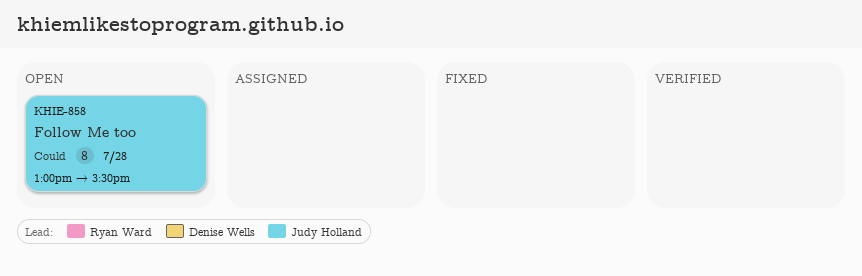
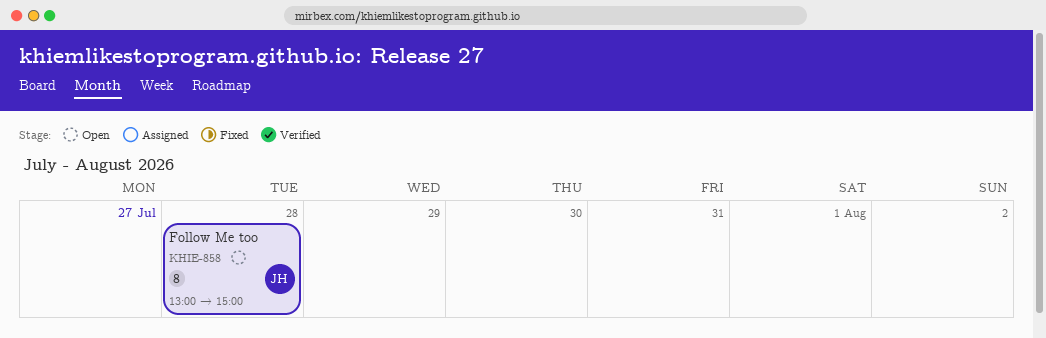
KHIE-858, ends: 15:30 -> 15:00

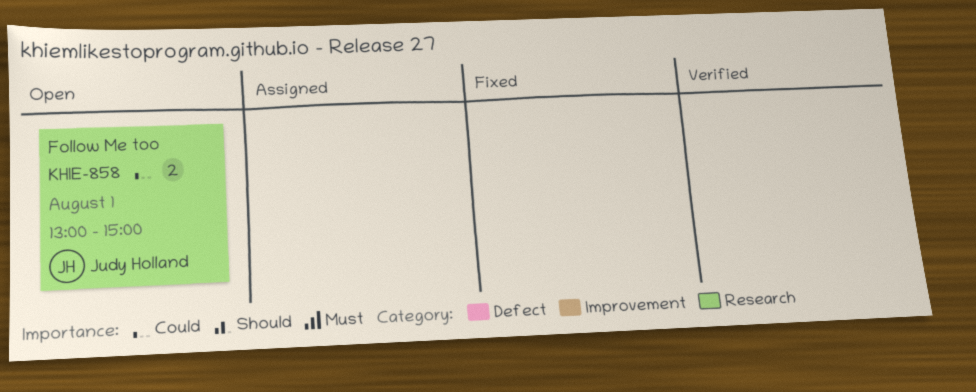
KHIE-858, estimate: 8 -> 2
KHIE-858, day: Jul 28 -> Aug 1

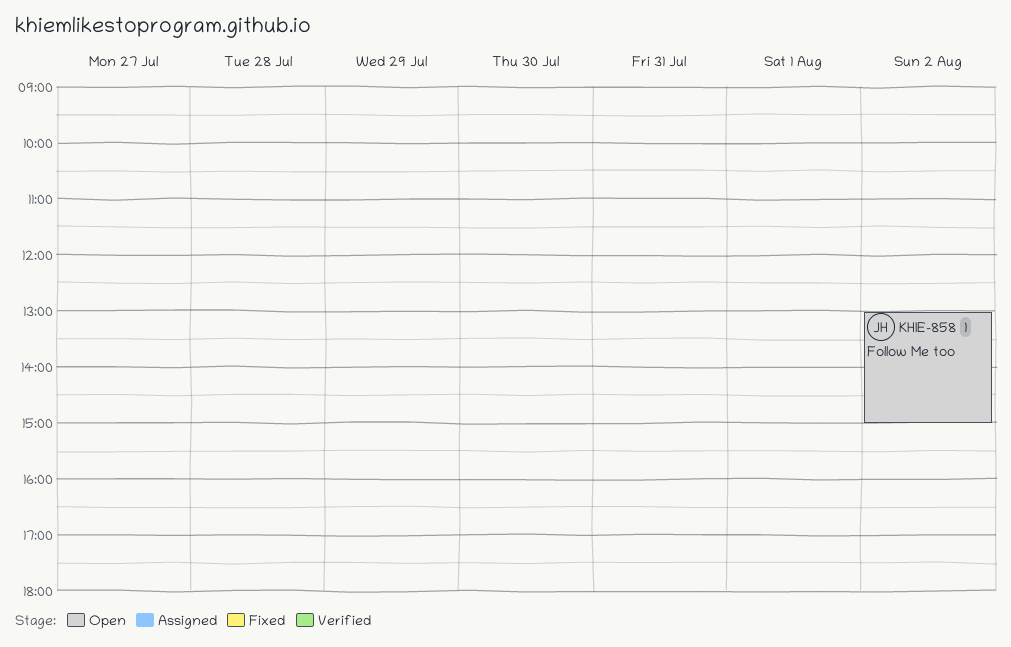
KHIE-858, estimate: 2 -> 1
KHIE-858, day: Aug 1 -> Aug 2

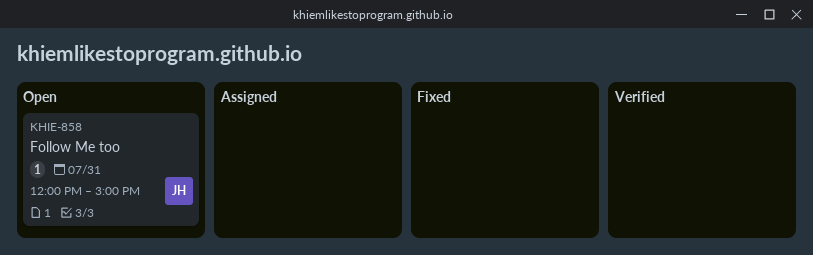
KHIE-858, day: Aug 2 -> Jul 31
KHIE-858, begins: 13:00 -> 12:00

